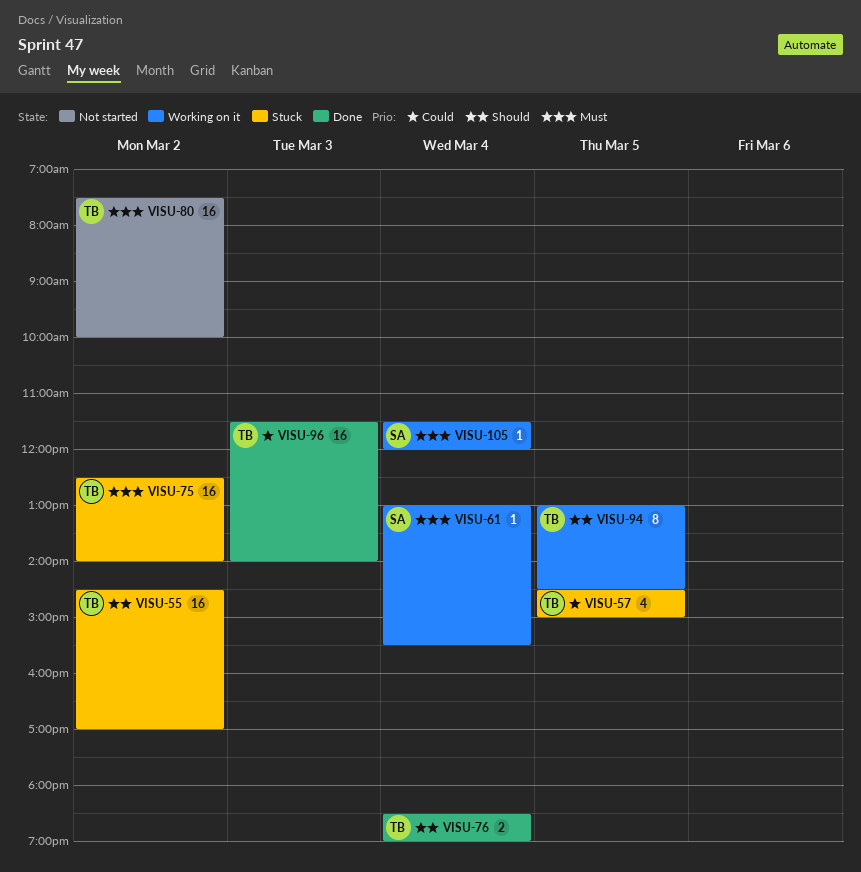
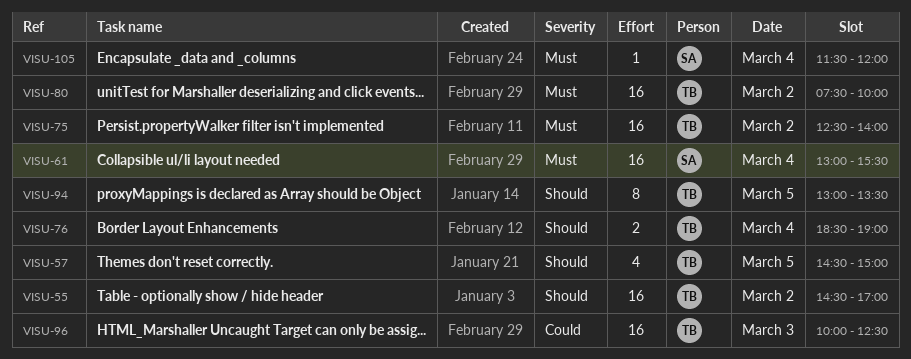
VISU-57, priority: Could -> Should
VISU-61, estimate: 1 -> 16
VISU-94, ends: 14:30 -> 13:30
VISU-96, begins: 11:30 -> 10:00
VISU-96, ends: 14:00 -> 12:30

